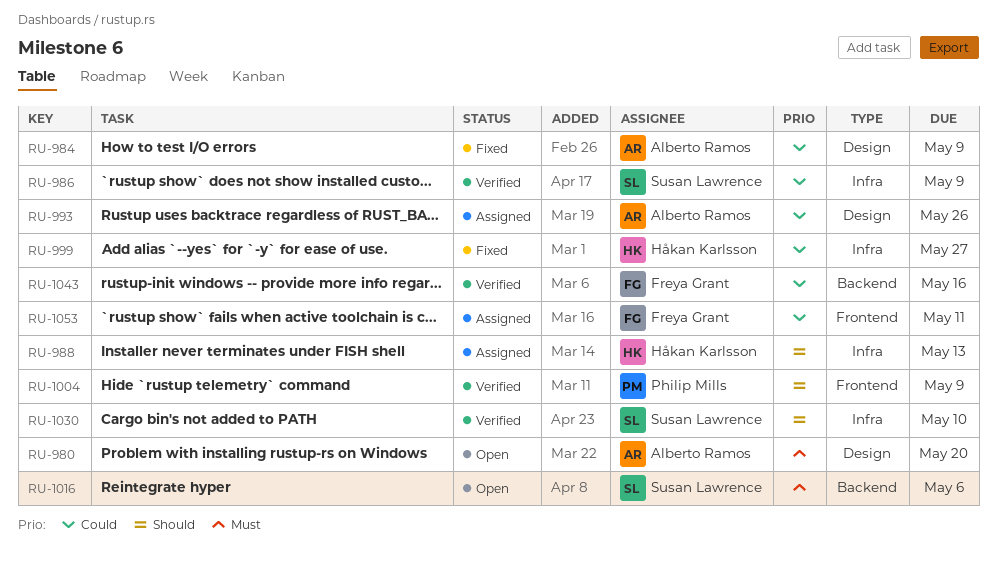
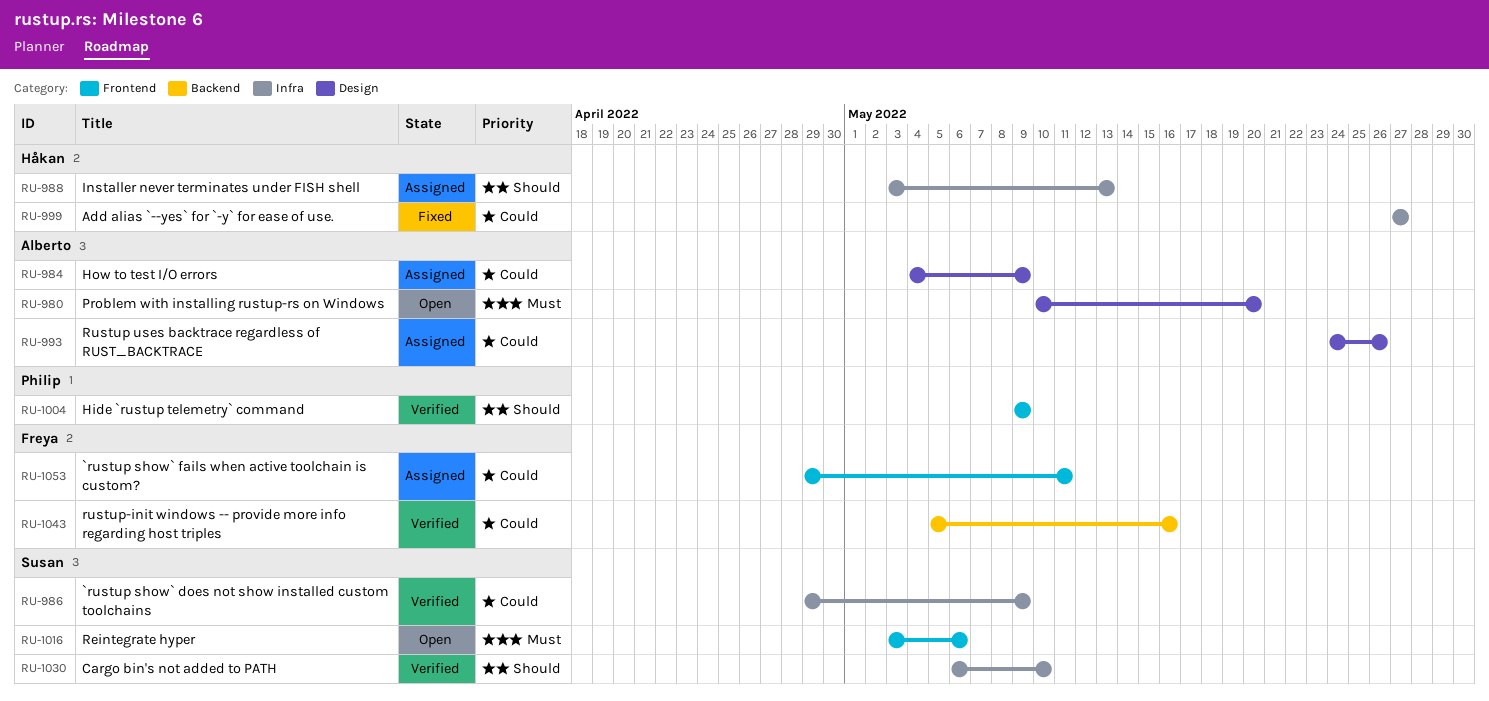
RU-984, status: Fixed -> Assigned
RU-1016, label: Backend -> Frontend

